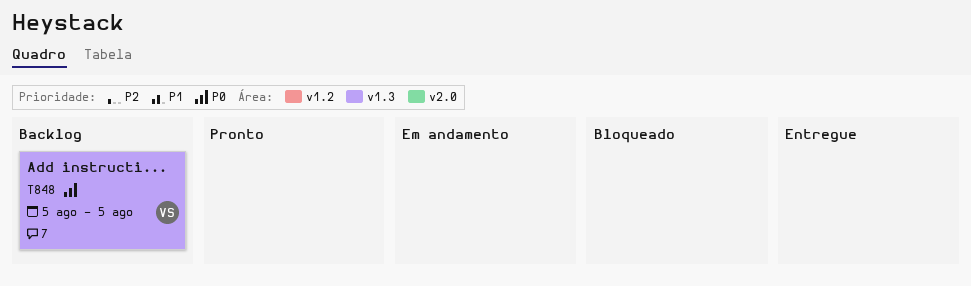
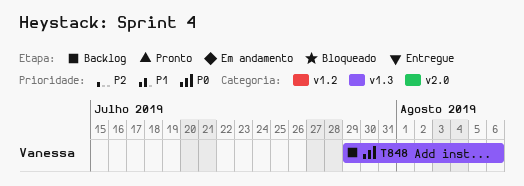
T848, start: Aug 5 -> Jul 29
T848, due: Aug 5 -> Aug 6

